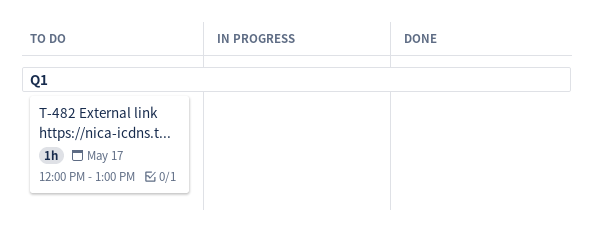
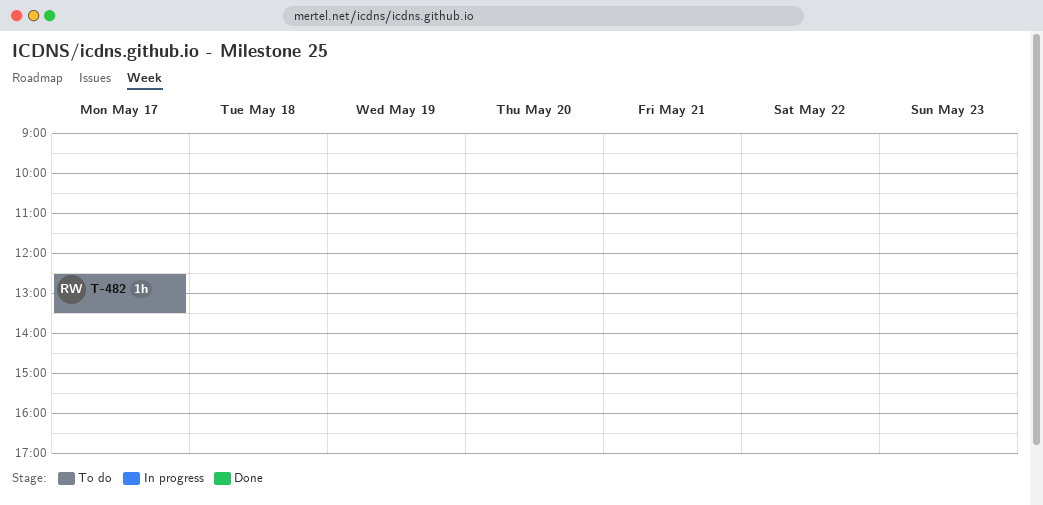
T-482, begins: 12:00 -> 12:30
T-482, ends: 13:00 -> 13:30

